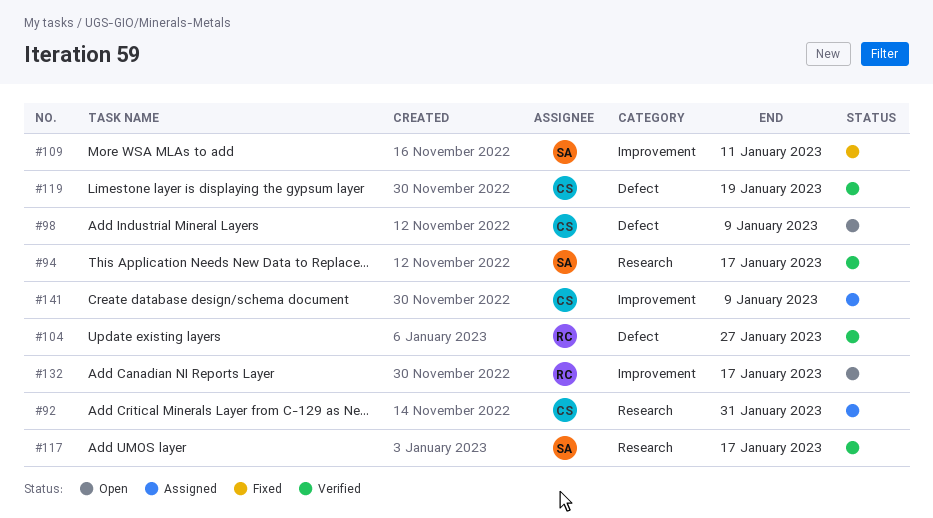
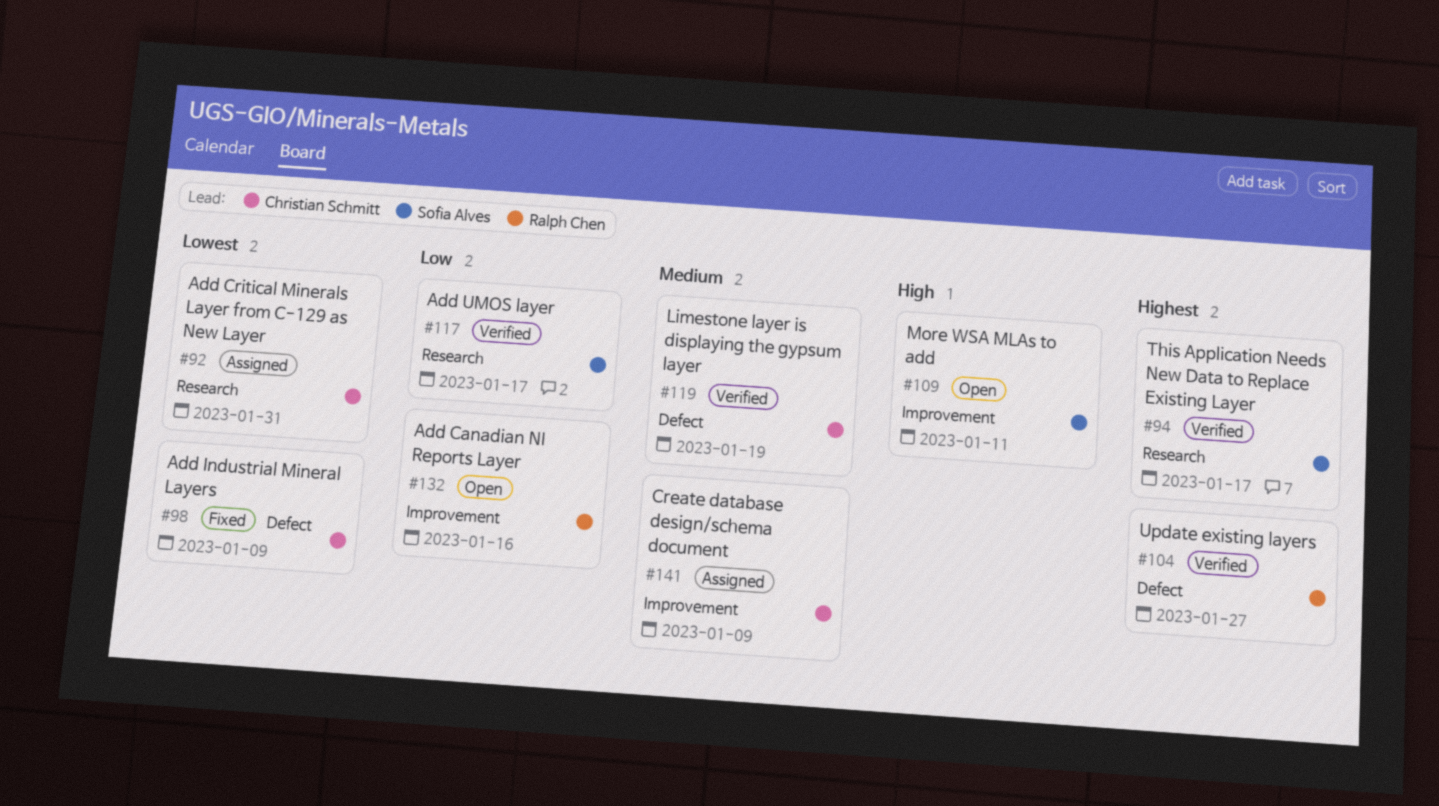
#98, status: Open -> Fixed
#109, status: Fixed -> Open
#132, due: Jan 17 -> Jan 16

